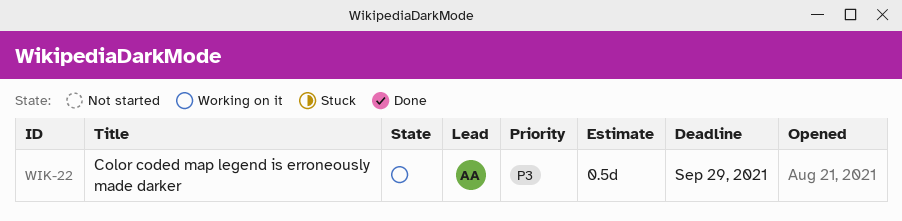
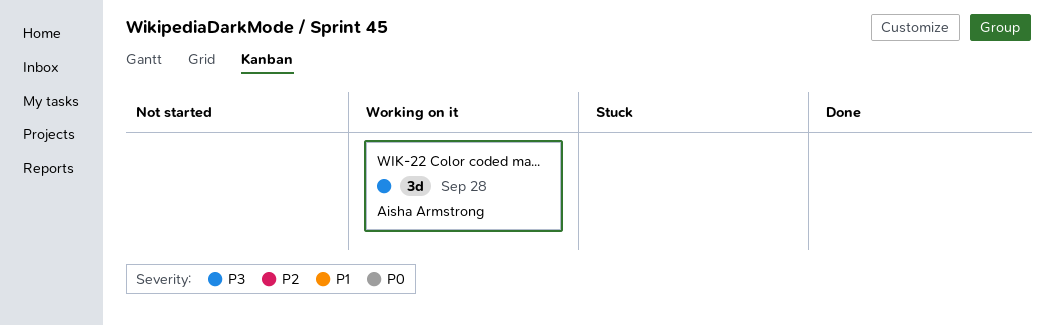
WIK-22, estimate: 0.5d -> 3d
WIK-22, due: Sep 29 -> Sep 28

